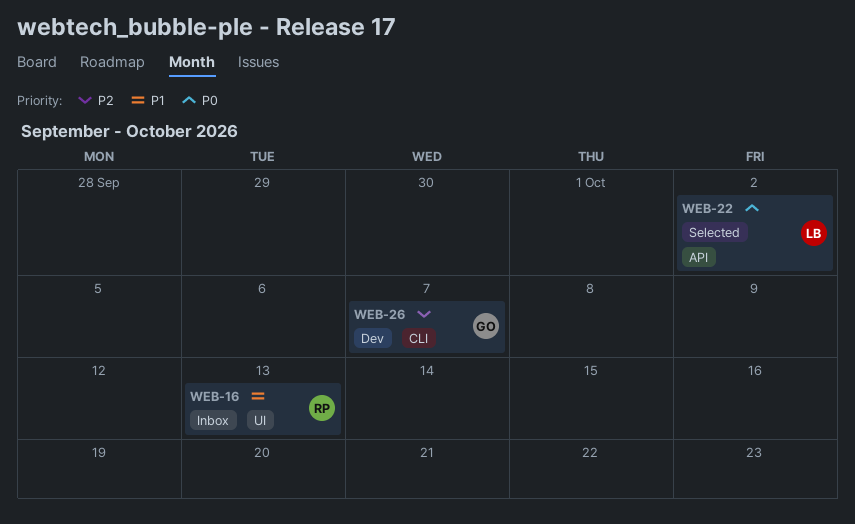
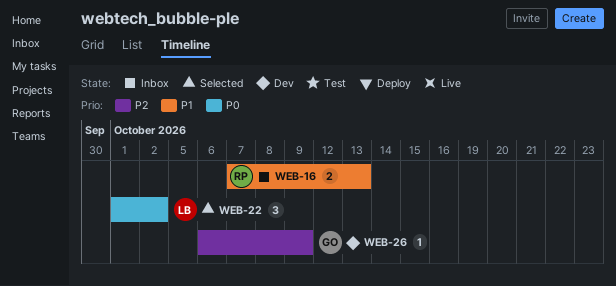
WEB-26, due: Oct 7 -> Oct 9

